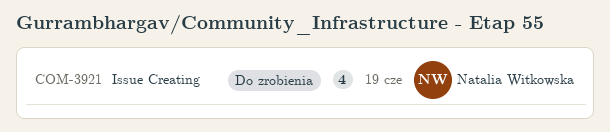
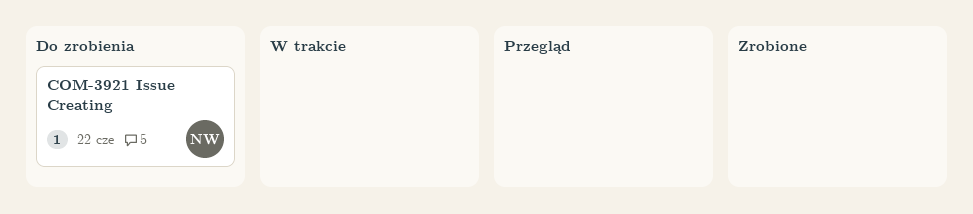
COM-3921, estimate: 4 -> 1
COM-3921, due: Jun 19 -> Jun 22

